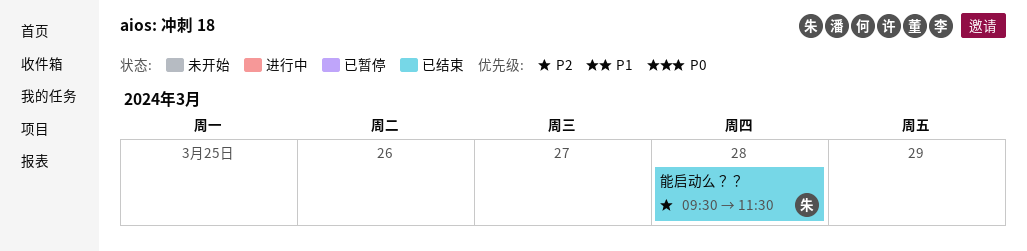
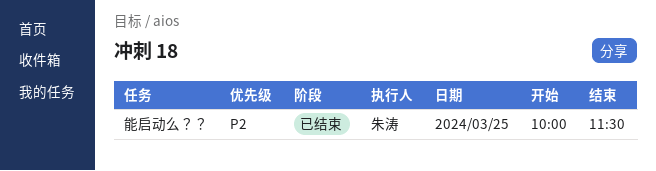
能启动么？？, day: Mar 28 -> Mar 25
能启动么？？, begins: 09:30 -> 10:00

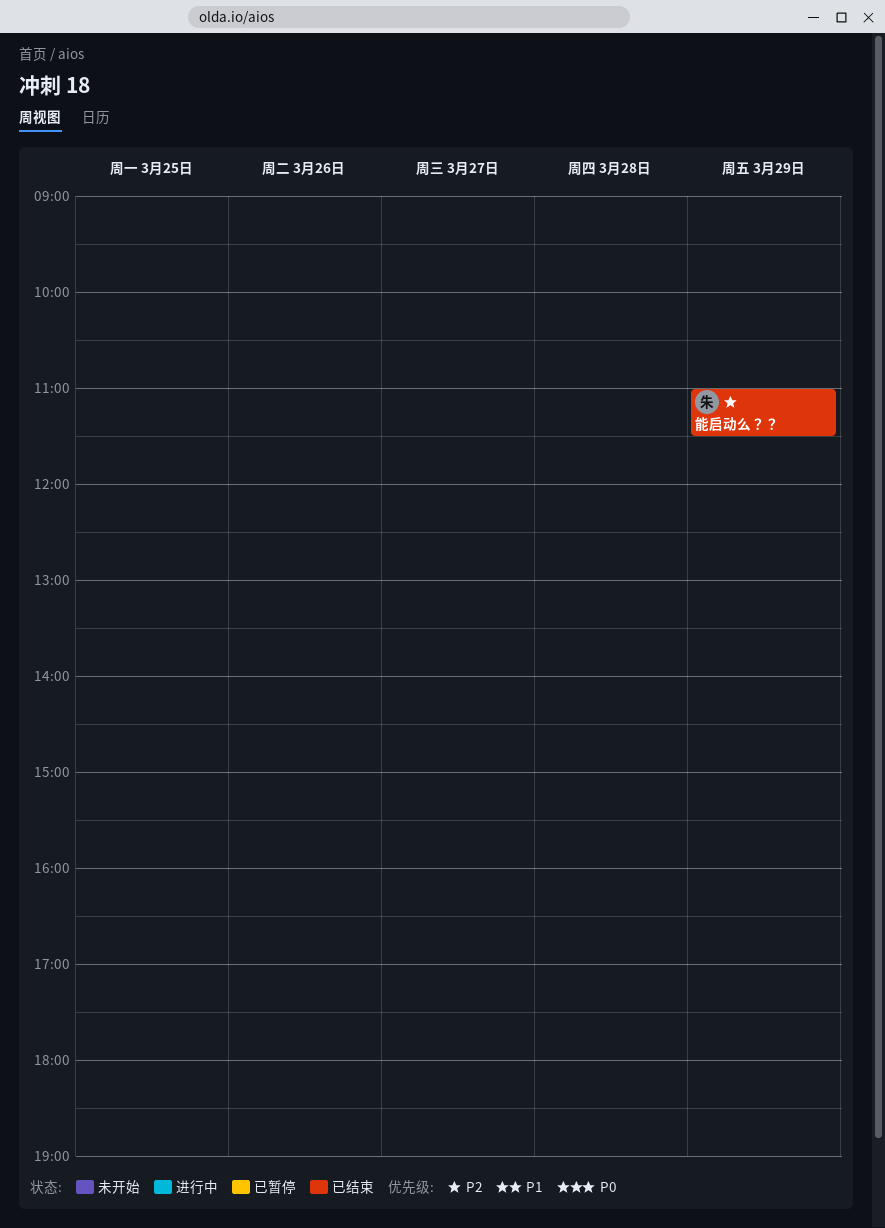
能启动么？？, day: Mar 25 -> Mar 29
能启动么？？, begins: 10:00 -> 11:00

